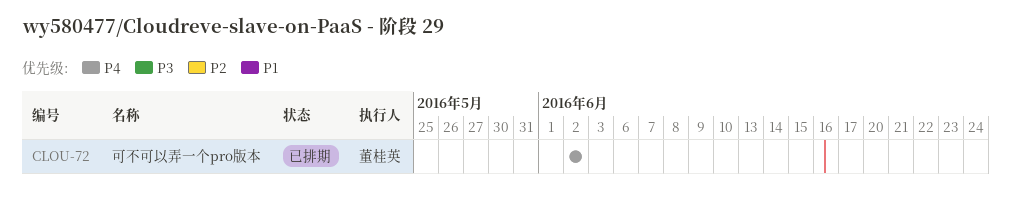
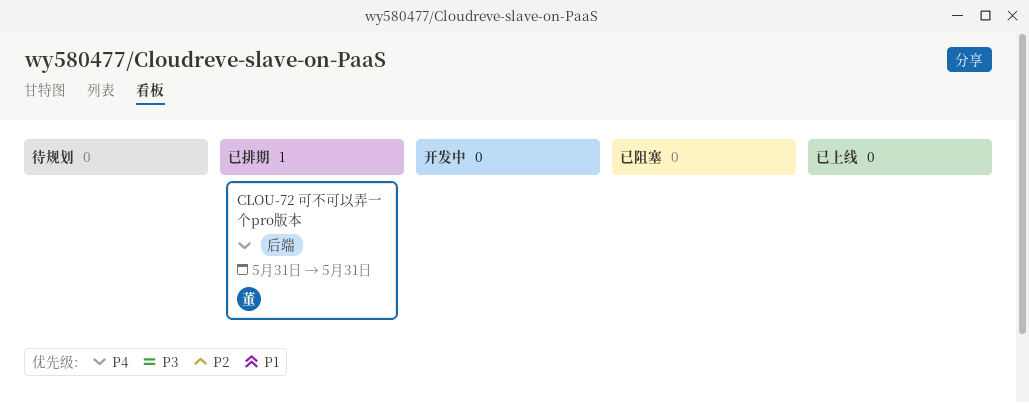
CLOU-72, start: Jun 2 -> May 31
CLOU-72, due: Jun 2 -> May 31

